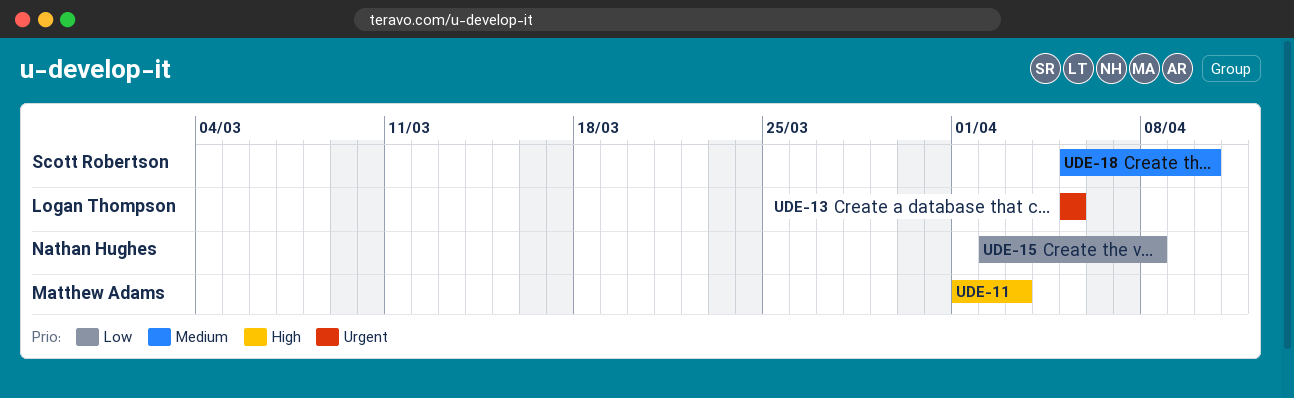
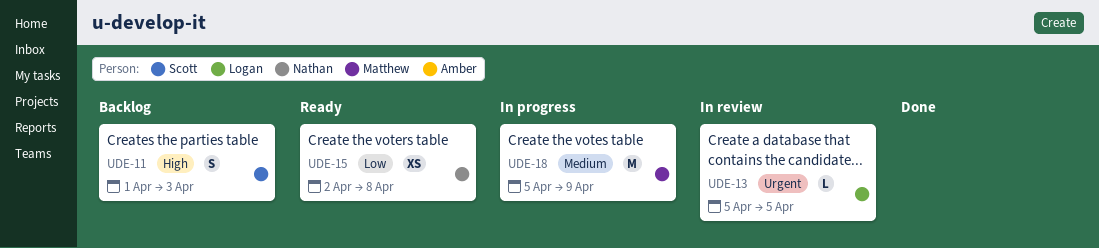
UDE-11, owner: Matthew Adams -> Scott Robertson
UDE-18, owner: Scott Robertson -> Matthew Adams
UDE-18, due: Apr 10 -> Apr 9

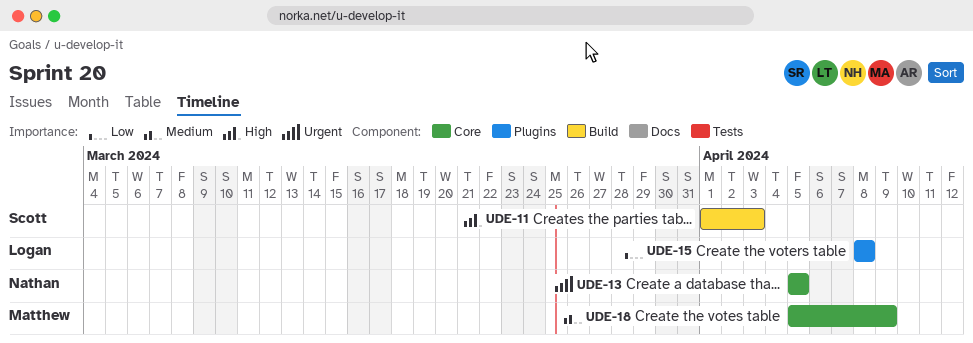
UDE-13, owner: Logan -> Nathan
UDE-15, owner: Nathan -> Logan
UDE-15, start: Apr 2 -> Apr 8

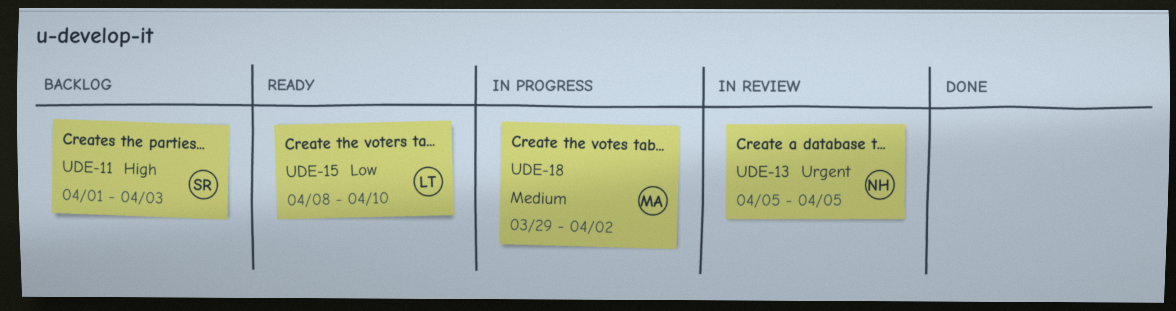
UDE-15, due: Apr 8 -> Apr 10
UDE-18, start: Apr 5 -> Mar 29
UDE-18, due: Apr 9 -> Apr 2

